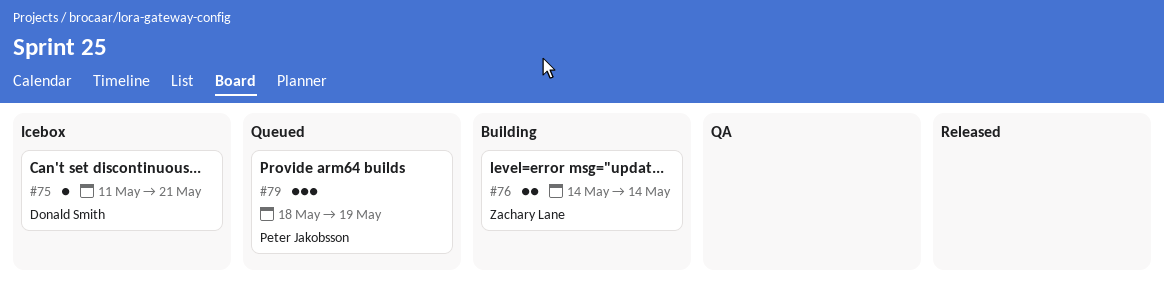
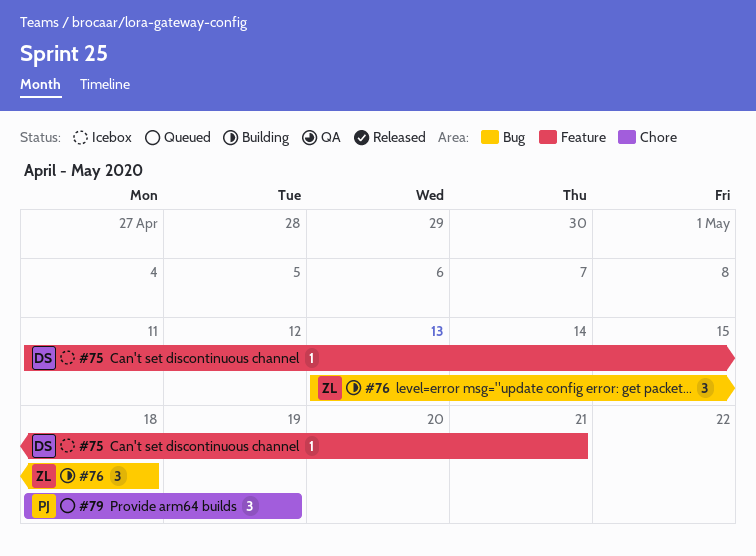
#76, estimate: 2 -> 3
#76, start: May 14 -> May 13
#76, due: May 14 -> May 18

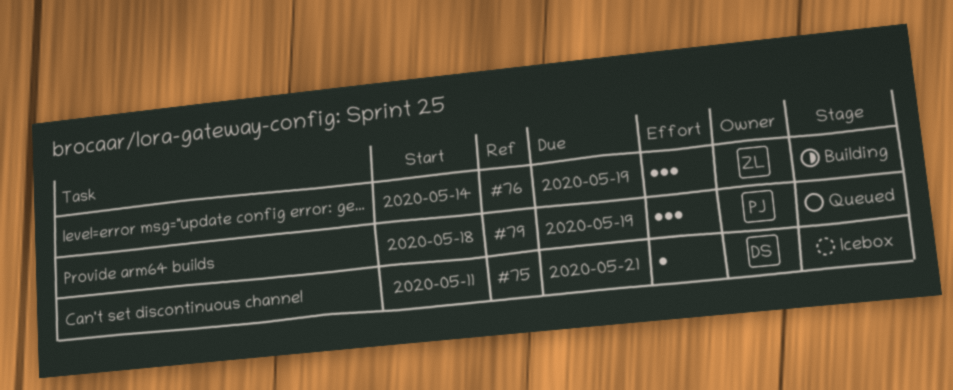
#76, start: May 13 -> May 14
#76, due: May 18 -> May 19

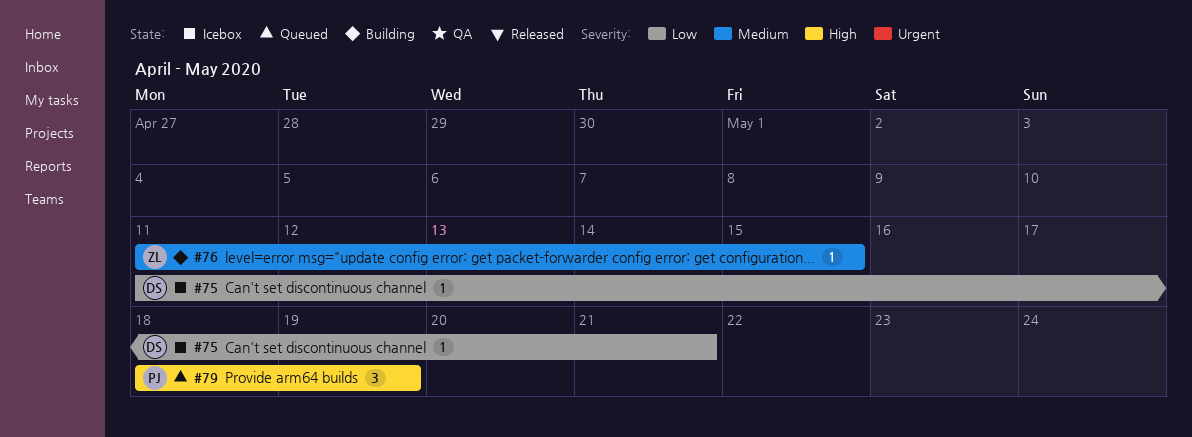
#76, estimate: 3 -> 1
#76, start: May 14 -> May 11
#76, due: May 19 -> May 15

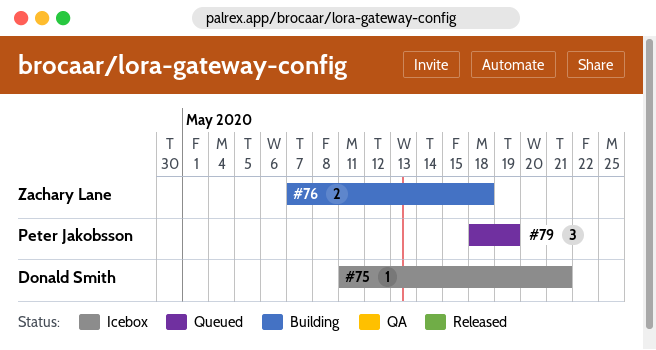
#76, estimate: 1 -> 2
#76, start: May 11 -> May 7
#76, due: May 15 -> May 18

